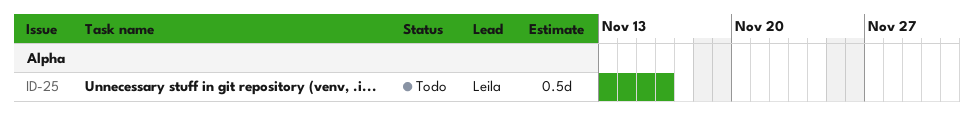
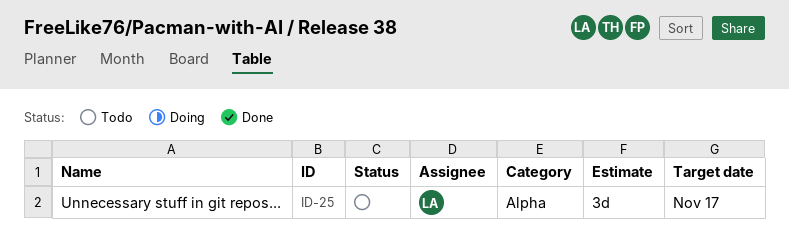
ID-25, estimate: 0.5d -> 3d
ID-25, due: Nov 16 -> Nov 17

